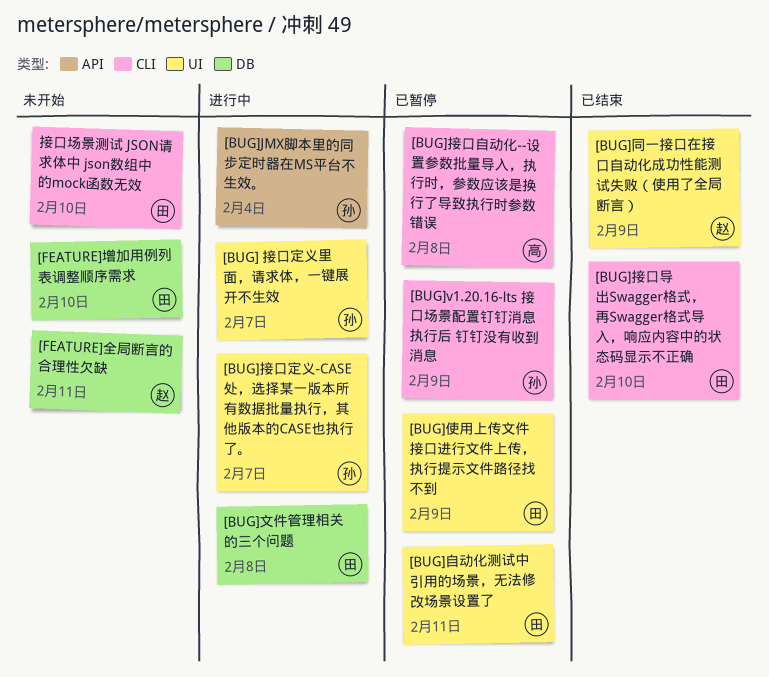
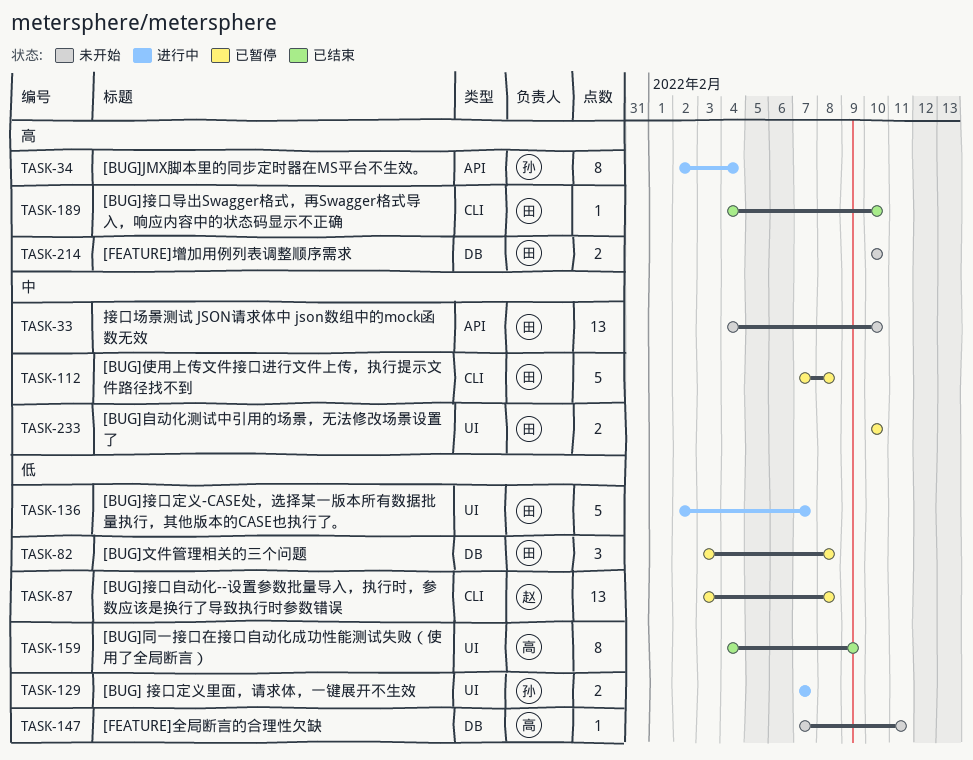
[BUG]v1.20.16-lts 接口场景配置钉钉消息 执行后 钉钉没有收到消息: present -> none
[BUG]使用上传文件接口进行文件上传，执行提示文件路径找不到, label: UI -> CLI
[BUG]使用上传文件接口进行文件上传，执行提示文件路径找不到, due: Feb 9 -> Feb 8
[BUG]同一接口在接口自动化成功性能测试失败（使用了全局断言）, owner: 赵 -> 高
[BUG]接口定义-CASE处，选择某一版本所有数据批量执行，其他版本的CASE也执行了。, owner: 孙 -> 田
[BUG]接口自动化--设置参数批量导入，执行时，参数应该是换行了导致执行时参数错误, owner: 高 -> 赵
[BUG]文件管理相关的三个问题, status: 进行中 -> 已暂停
[BUG]自动化测试中引用的场景，无法修改场景设置了, due: Feb 11 -> Feb 10
[FEATURE]全局断言的合理性欠缺, owner: 赵 -> 高
接口场景测试 JSON请求体中 json数组中的mock函数无效, label: CLI -> API

